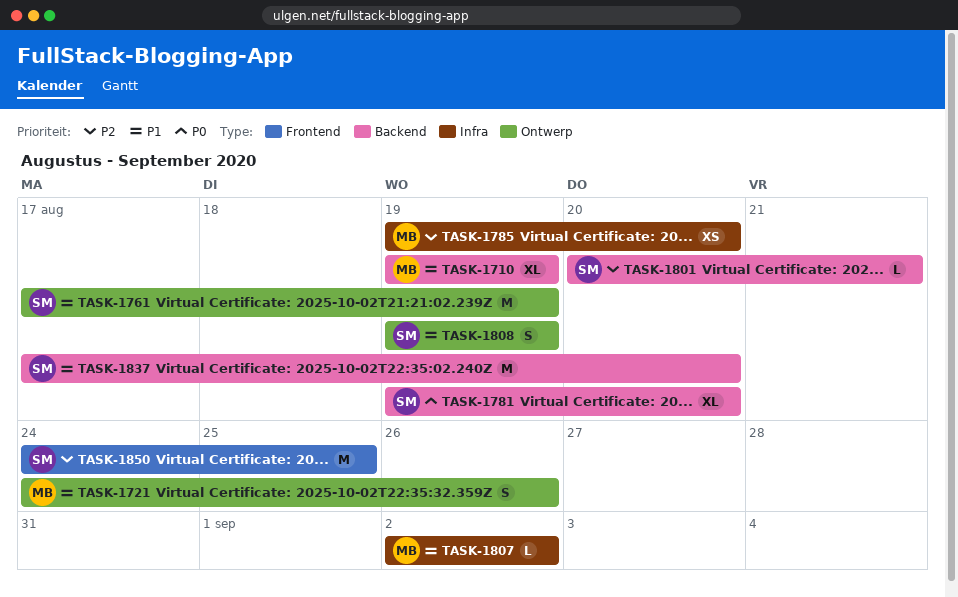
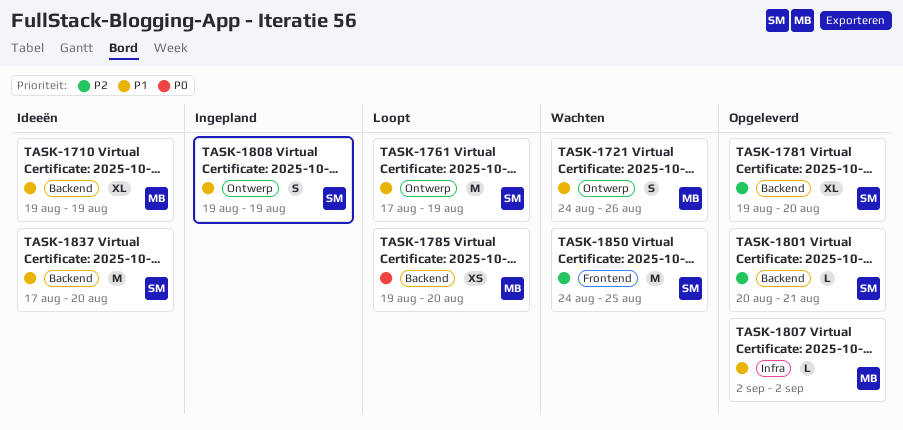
TASK-1781, priority: P0 -> P2
TASK-1785, priority: P2 -> P0
TASK-1785, label: Infra -> Backend

